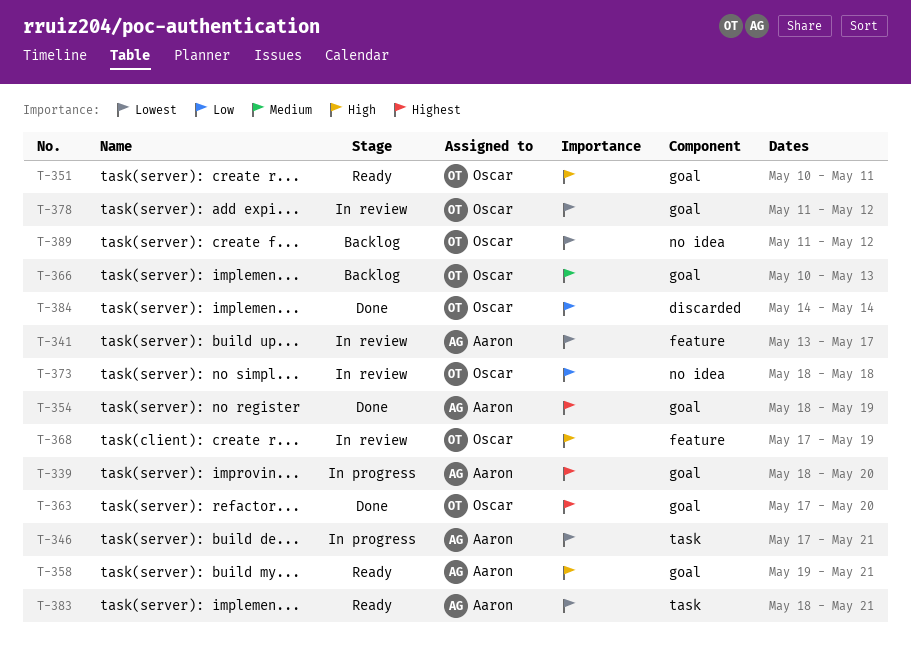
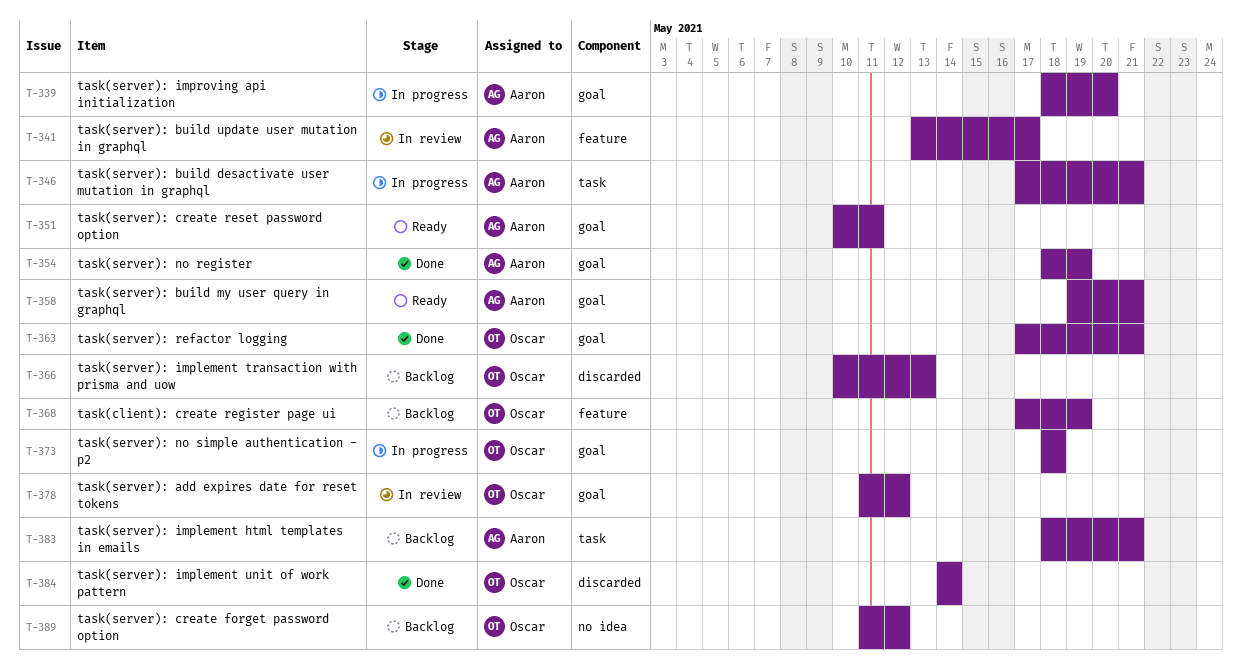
T-351, owner: Oscar -> Aaron
T-363, due: May 20 -> May 21
T-366, label: goal -> discarded
T-368, status: In review -> Backlog
T-373, status: In review -> In progress
T-373, label: no idea -> goal
T-383, status: Ready -> Backlog

